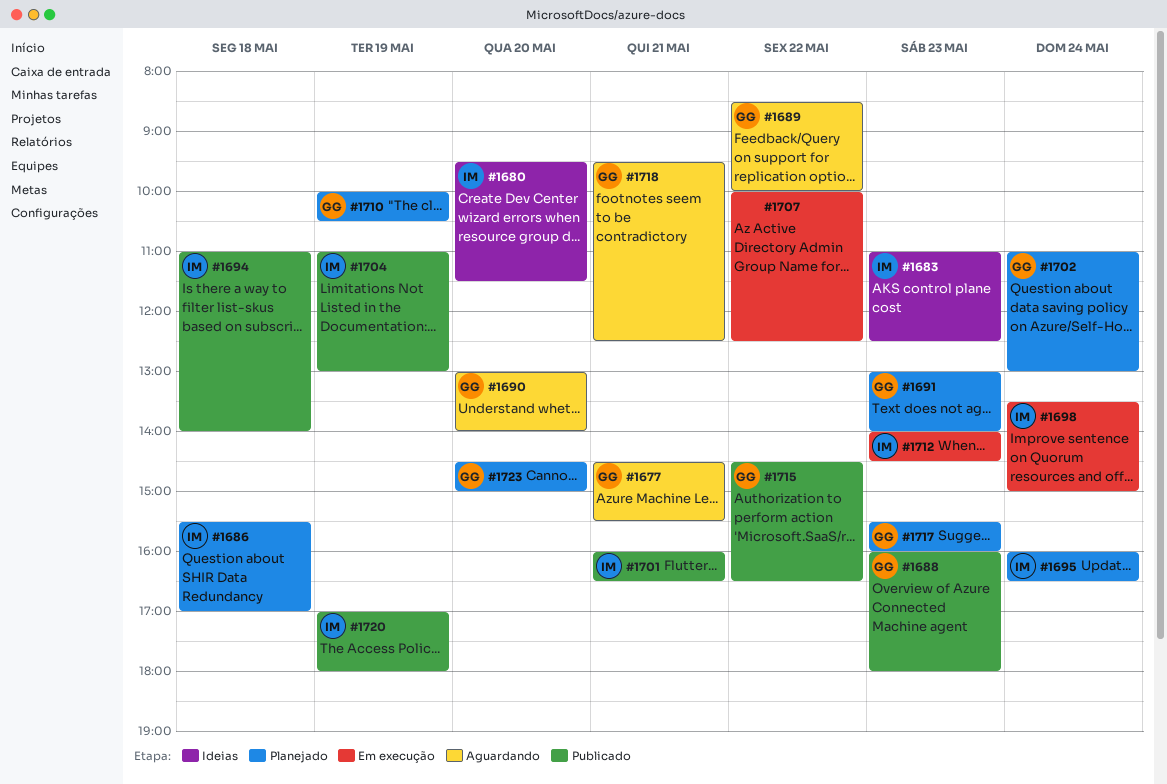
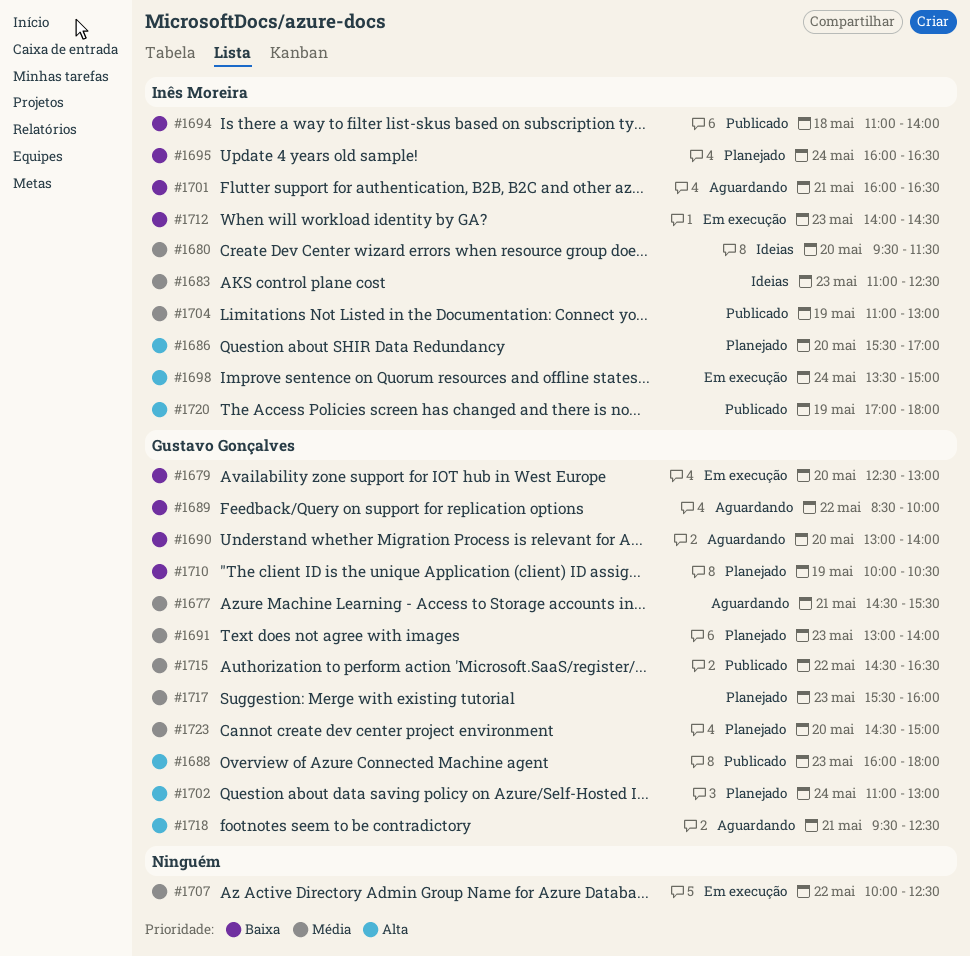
#1679: none -> present
#1686, day: May 18 -> May 20
#1701, status: Publicado -> Aguardando

